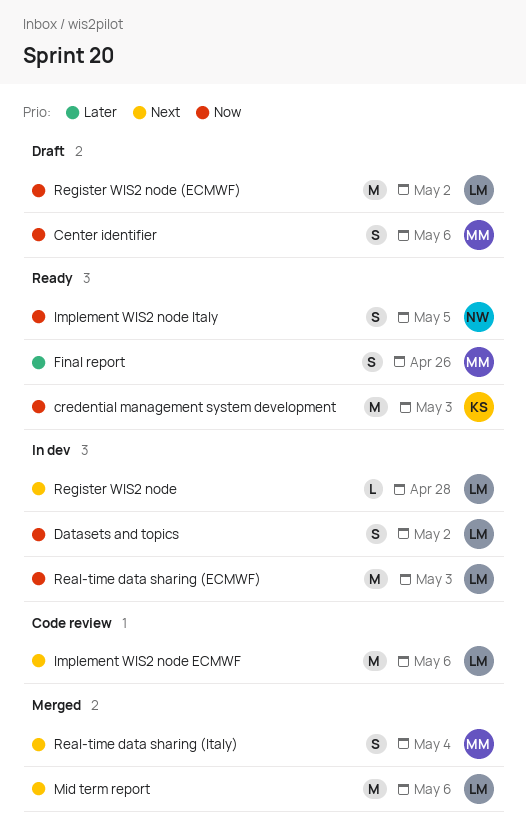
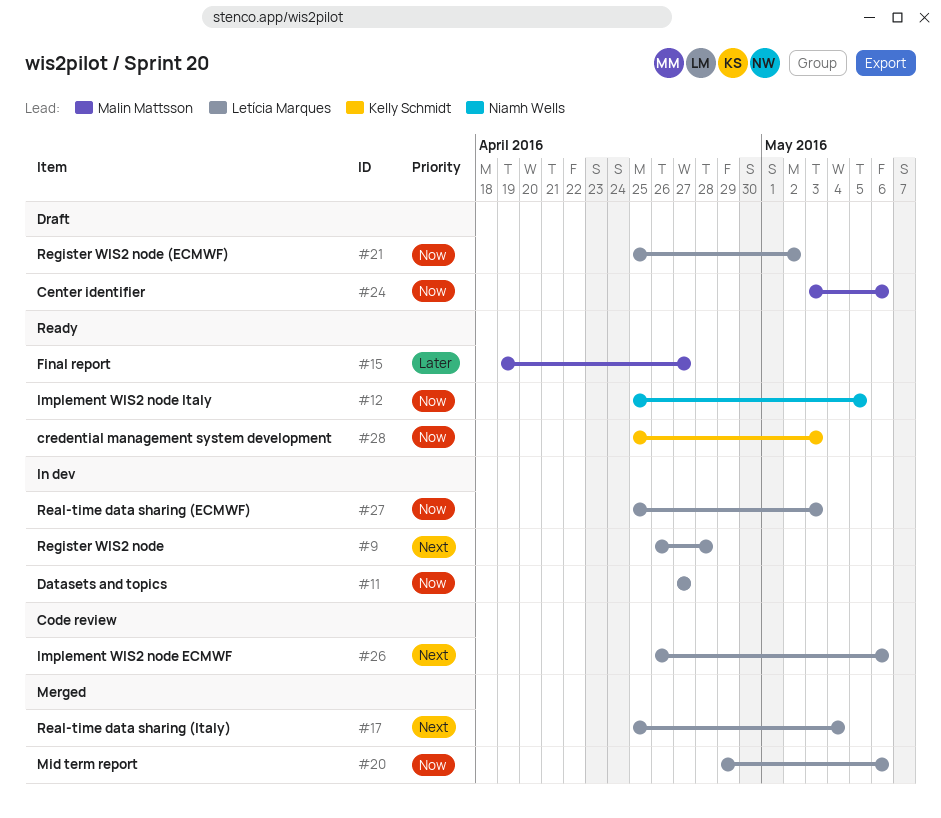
Datasets and topics, due: May 2 -> Apr 27
Final report, due: Apr 26 -> Apr 27
Mid term report, priority: Next -> Now
Real-time data sharing (Italy), owner: Malin Mattsson -> Letícia Marques

